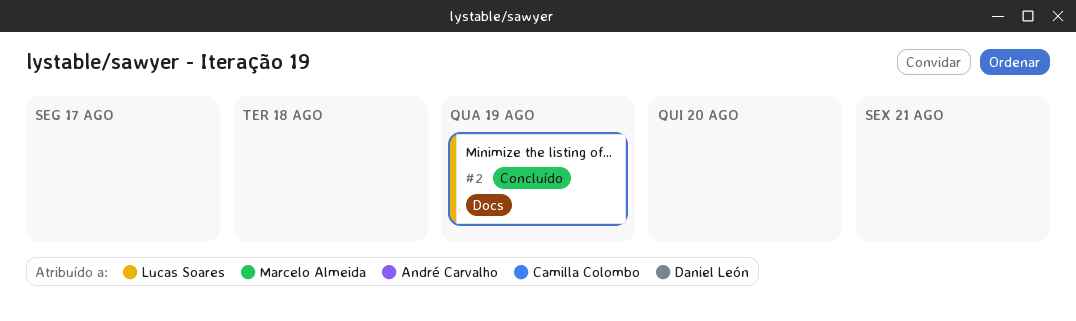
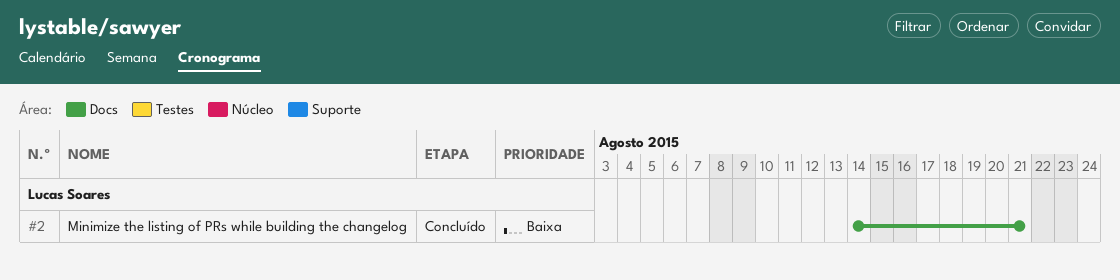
#2, due: Aug 19 -> Aug 21

